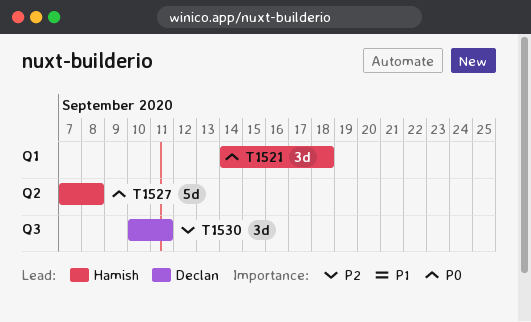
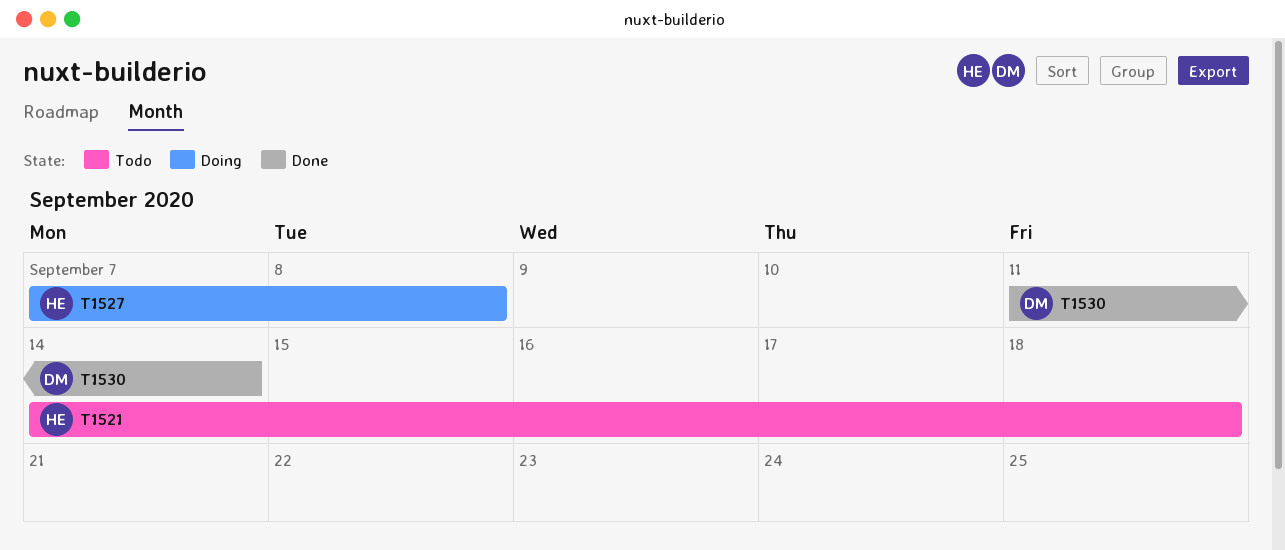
T1530, start: Sep 10 -> Sep 11
T1530, due: Sep 11 -> Sep 14

